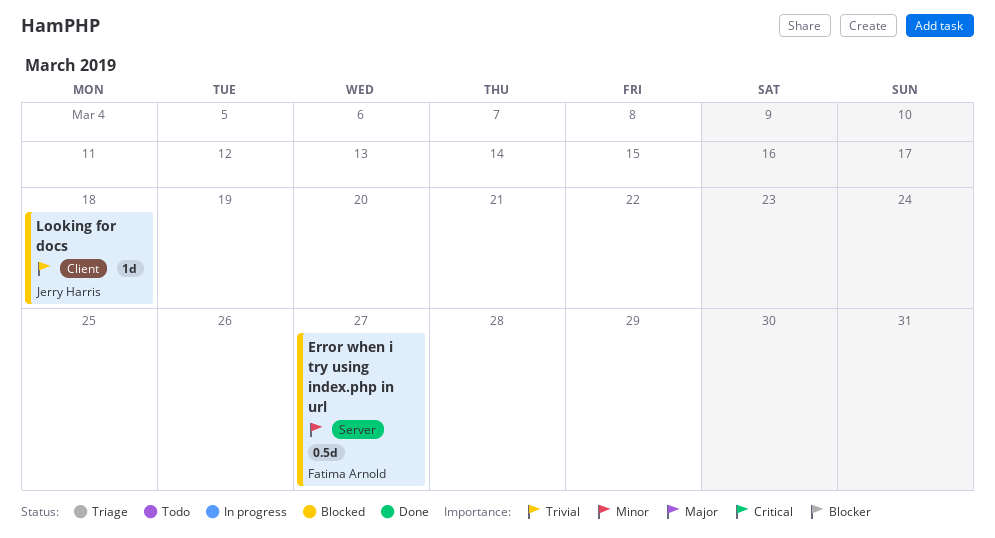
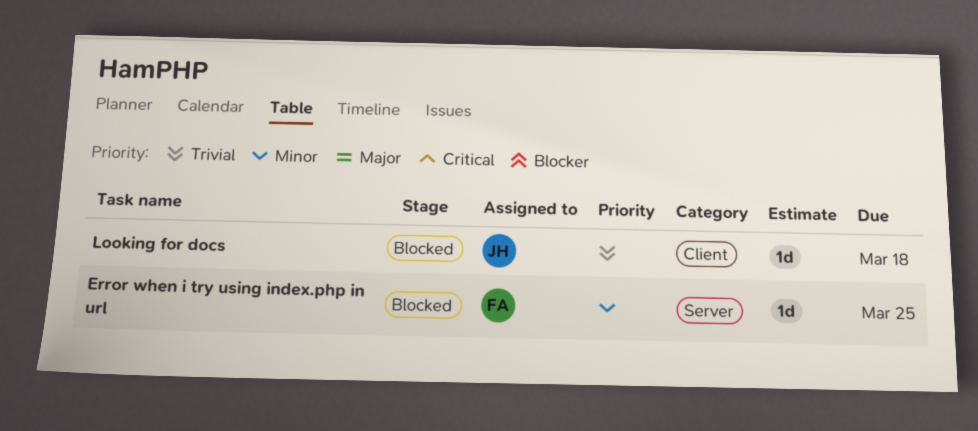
Error when i try using index.php in url, estimate: 0.5d -> 1d
Error when i try using index.php in url, due: Mar 27 -> Mar 25

